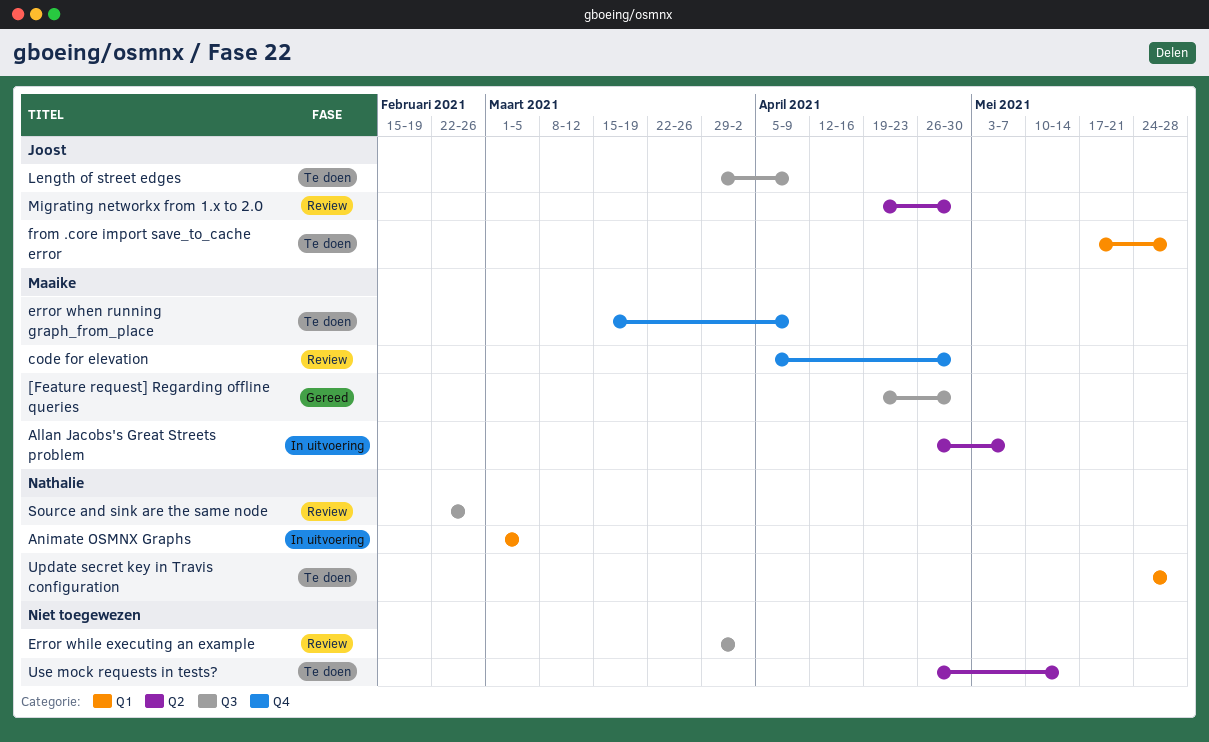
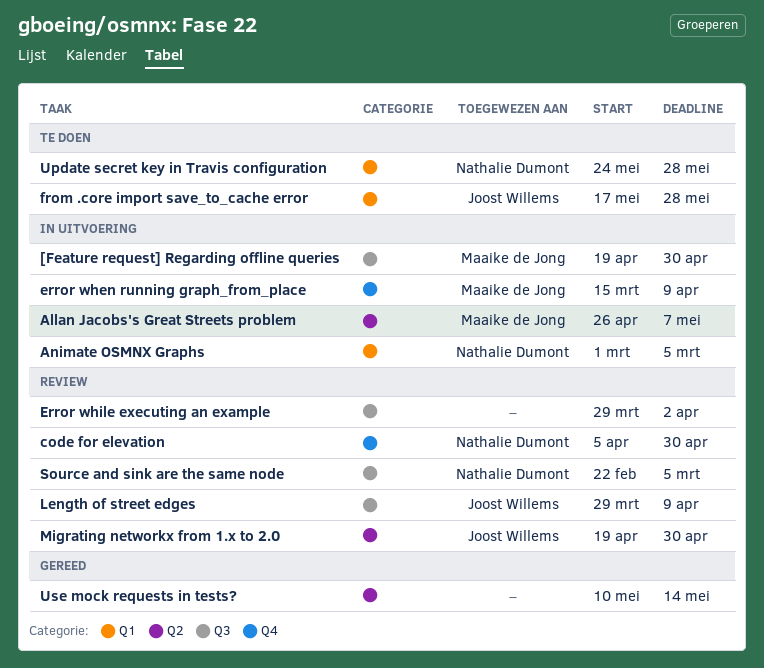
[Feature request] Regarding offline queries, status: Gereed -> In uitvoering
code for elevation, owner: Maaike de Jong -> Nathalie Dumont
error when running graph_from_place, status: Te doen -> In uitvoering
Length of street edges, status: Te doen -> Review
Source and sink are the same node, due: Feb 26 -> Mar 5
Use mock requests in tests?, status: Te doen -> Gereed
Use mock requests in tests?, start: Apr 26 -> May 10

